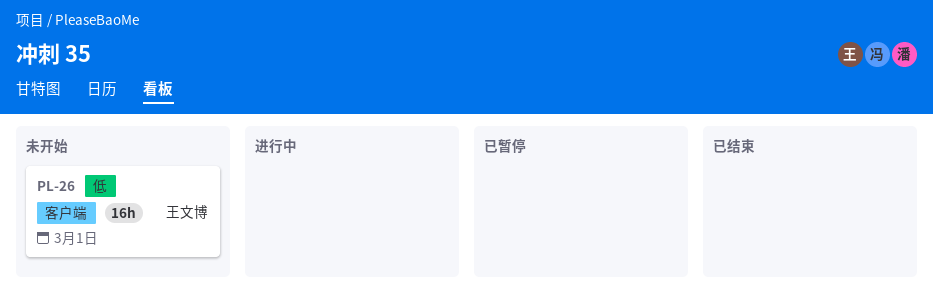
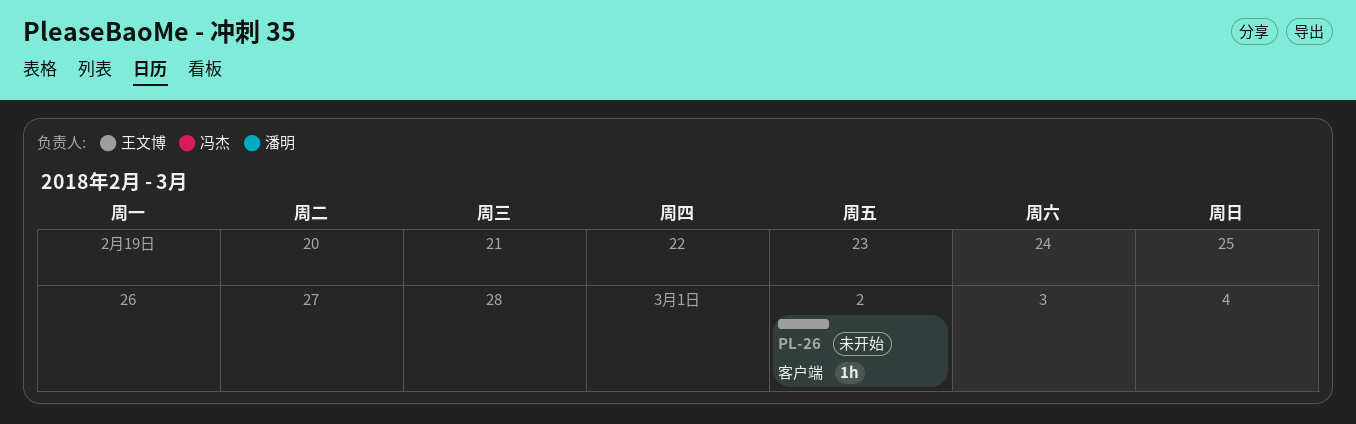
PL-26, estimate: 16h -> 1h
PL-26, due: Mar 1 -> Mar 2

